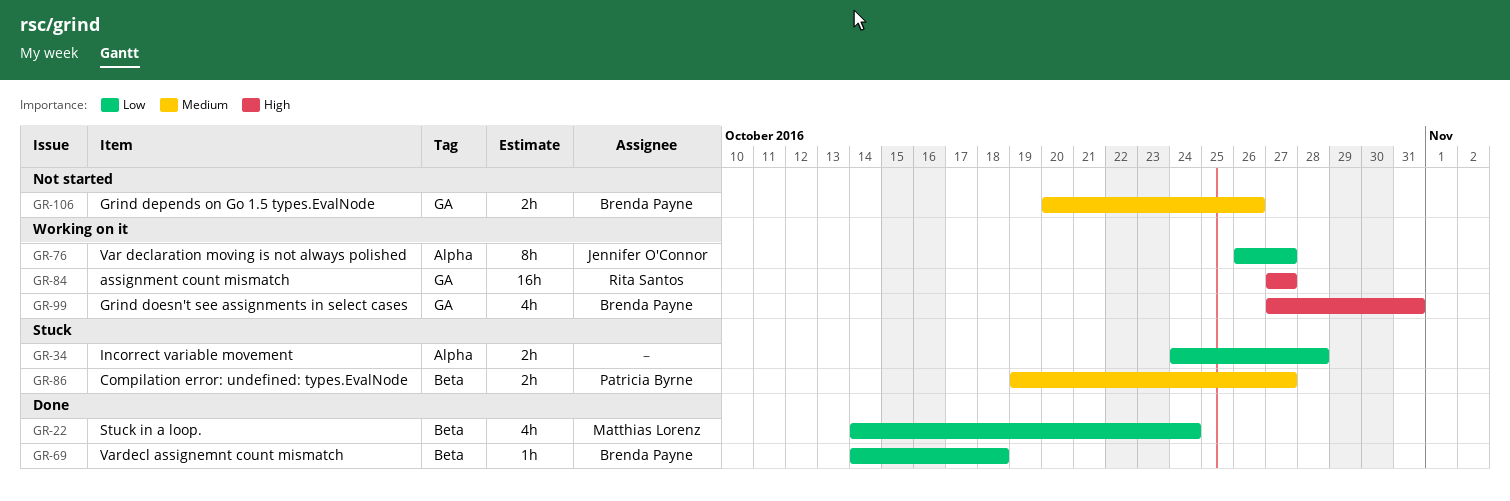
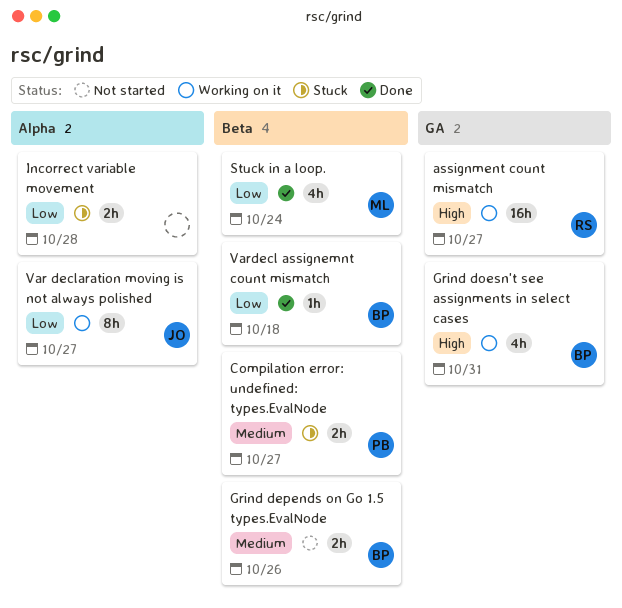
Grind depends on Go 1.5 types.EvalNode, label: GA -> Beta

